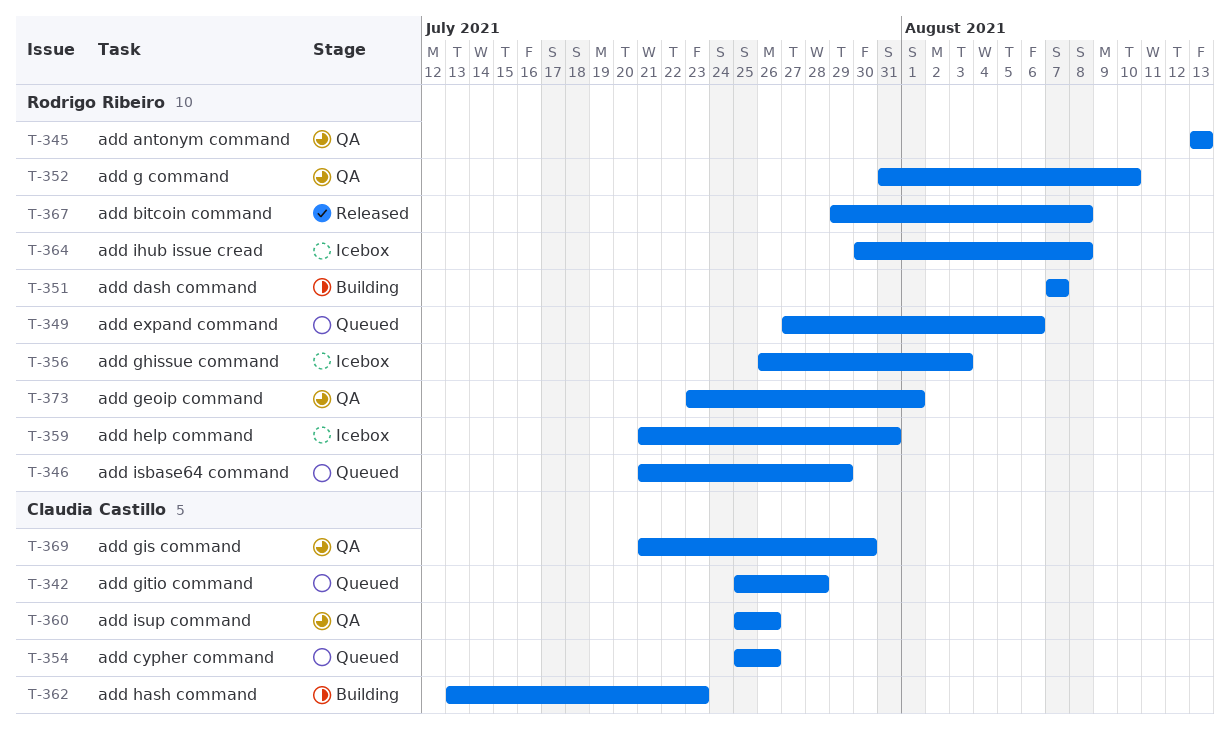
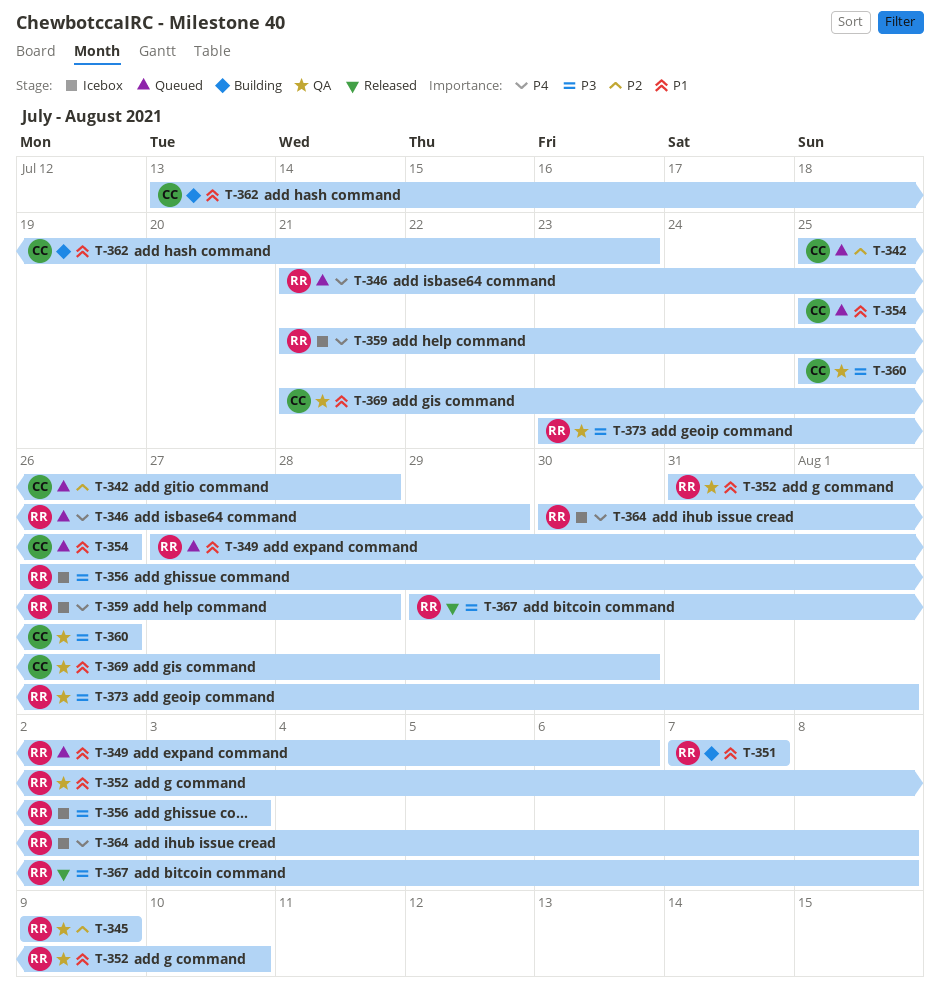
T-345, start: Aug 13 -> Aug 9
T-345, due: Aug 13 -> Aug 9
T-359, due: Jul 31 -> Jul 28

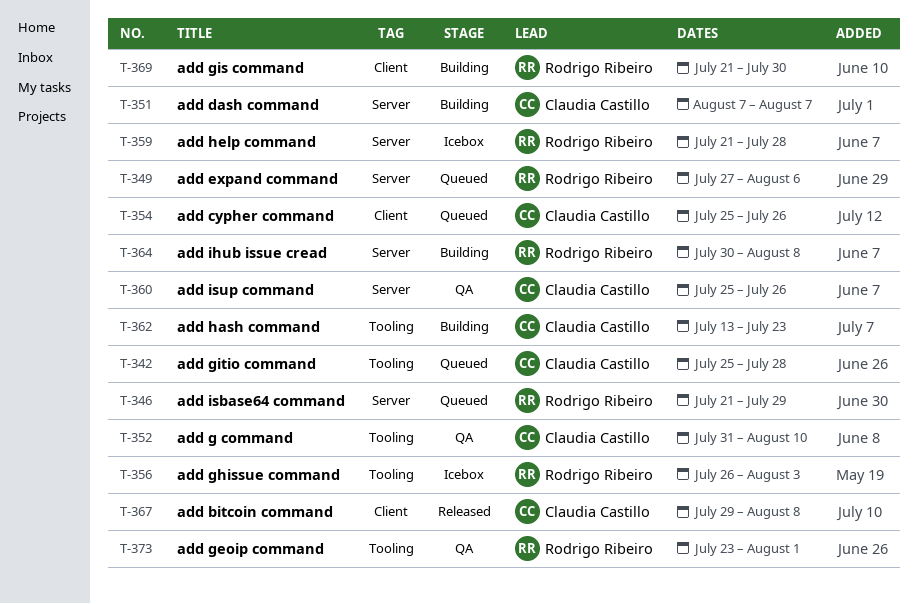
T-345: present -> none
T-351, owner: Rodrigo Ribeiro -> Claudia Castillo
T-352, owner: Rodrigo Ribeiro -> Claudia Castillo
T-364, status: Icebox -> Building
T-367, owner: Rodrigo Ribeiro -> Claudia Castillo
T-369, status: QA -> Building
T-369, owner: Claudia Castillo -> Rodrigo Ribeiro

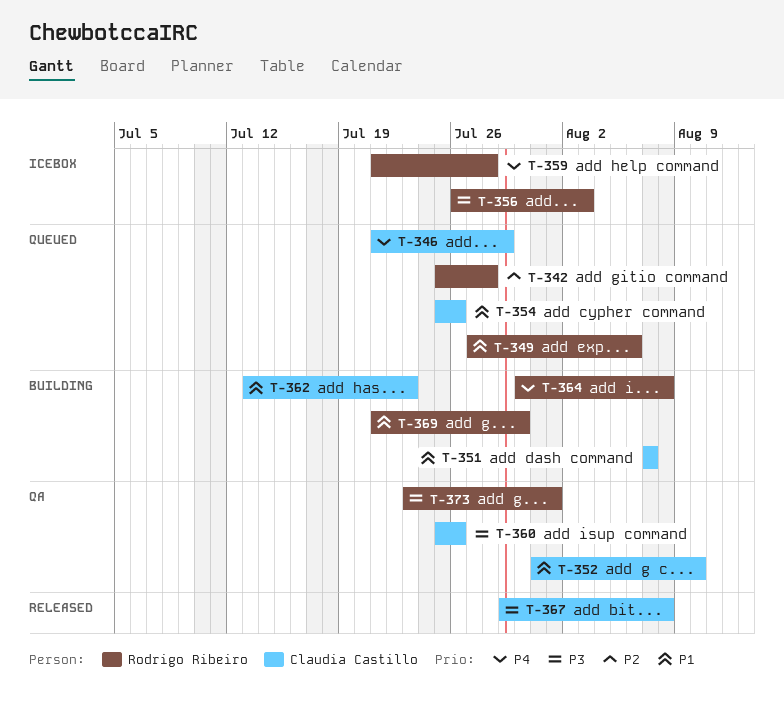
T-342, owner: Claudia Castillo -> Rodrigo Ribeiro
T-346, owner: Rodrigo Ribeiro -> Claudia Castillo

